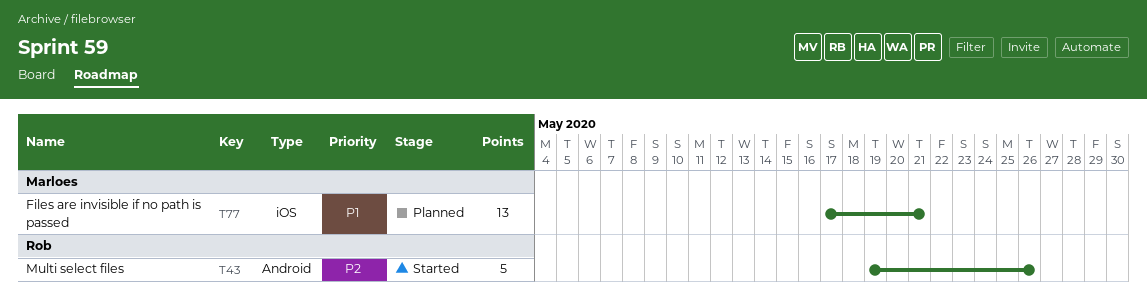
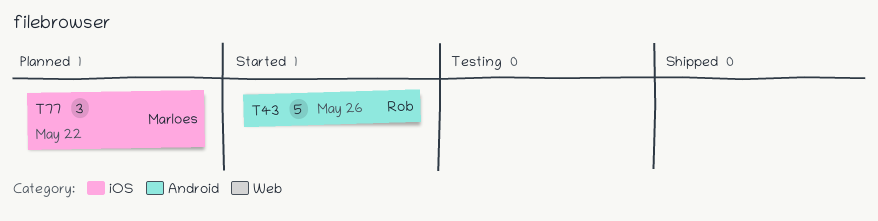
T77, estimate: 13 -> 3
T77, due: May 21 -> May 22

